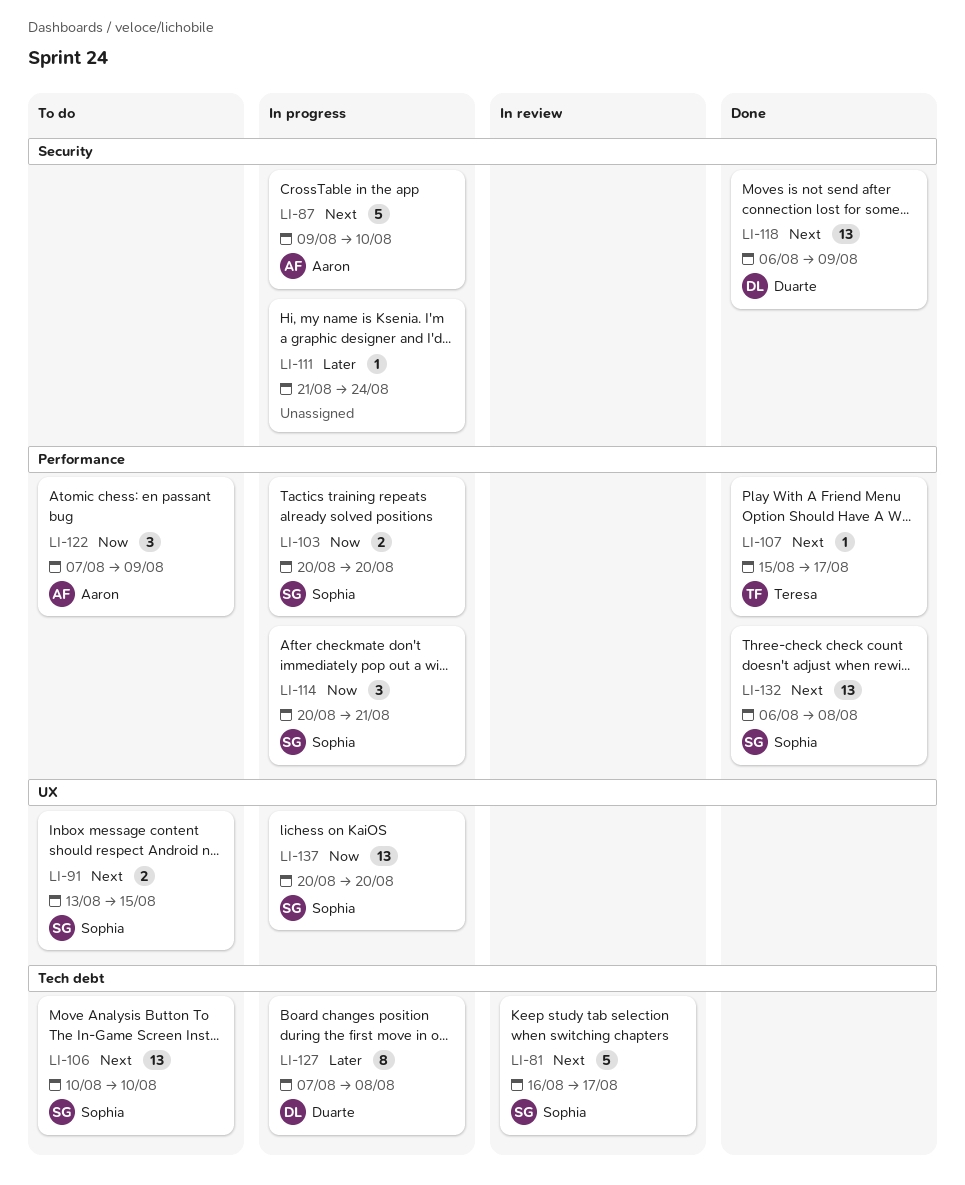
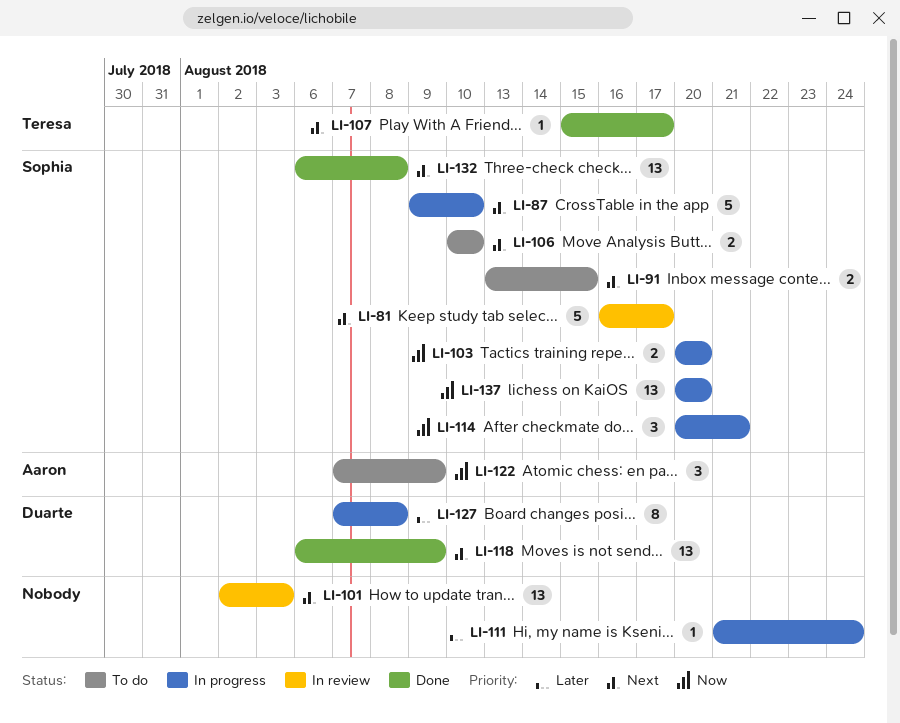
LI-87, owner: Aaron -> Sophia
LI-101: none -> present
LI-106, estimate: 13 -> 2

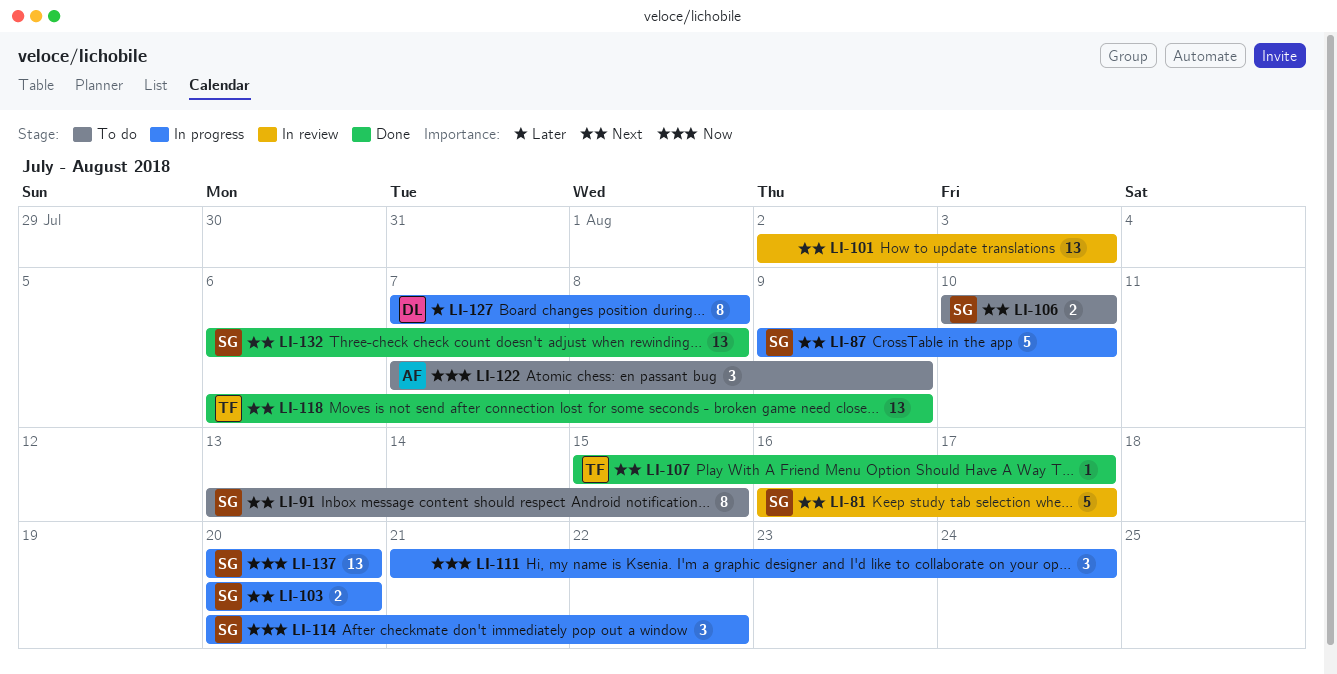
LI-91, estimate: 2 -> 8
LI-103, priority: Now -> Next
LI-111, priority: Later -> Now
LI-111, estimate: 1 -> 3
LI-114, due: Aug 21 -> Aug 22
LI-118, owner: Duarte -> Teresa

